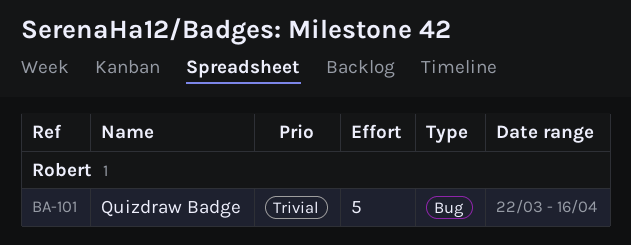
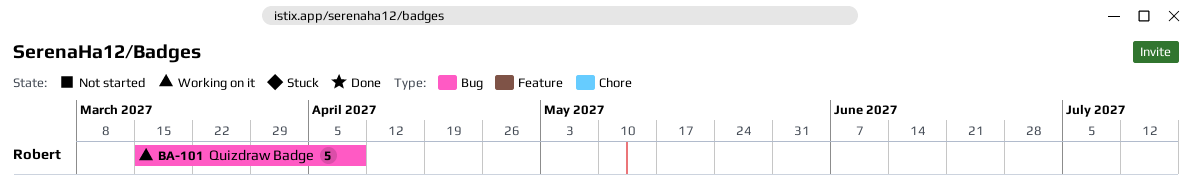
BA-101, start: Mar 22 -> Mar 15
BA-101, due: Apr 16 -> Apr 9

